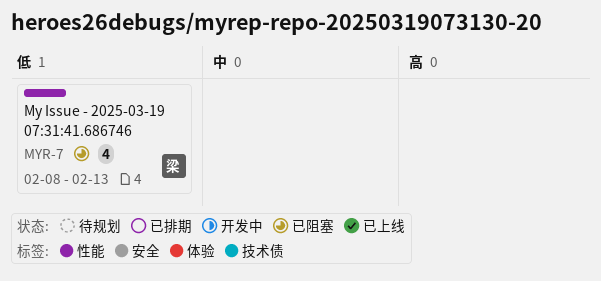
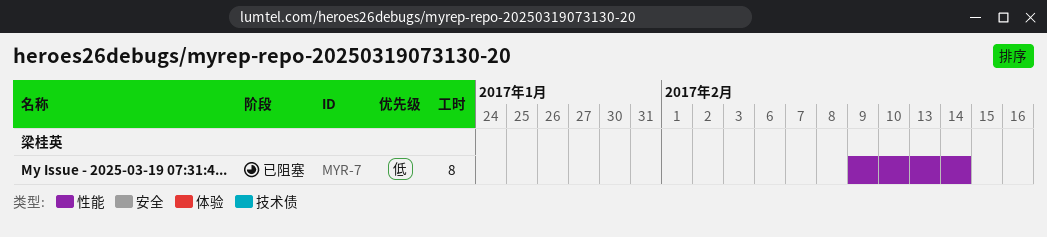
MYR-7, estimate: 4 -> 8
MYR-7, start: Feb 8 -> Feb 9
MYR-7, due: Feb 13 -> Feb 14

